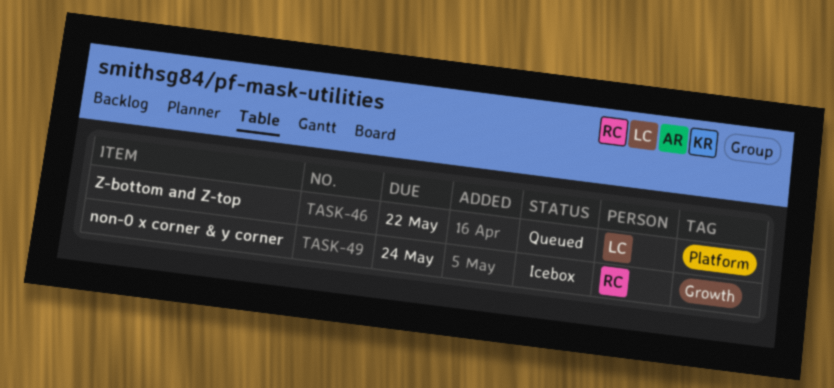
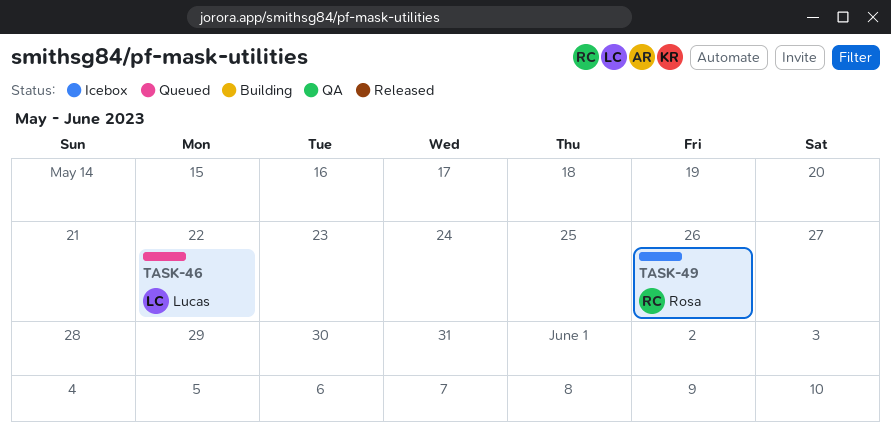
TASK-49, due: May 24 -> May 26

